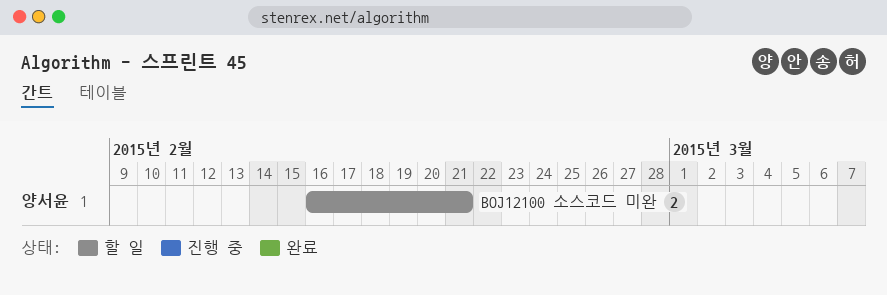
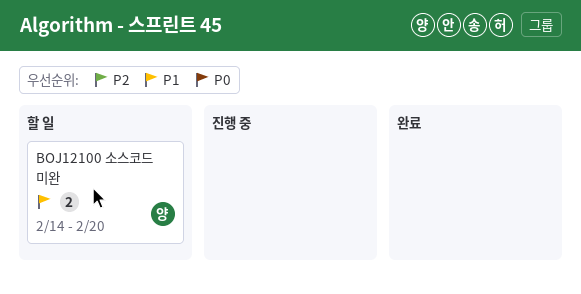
BOJ12100 소스코드 미완, start: Feb 16 -> Feb 14
BOJ12100 소스코드 미완, due: Feb 21 -> Feb 20

